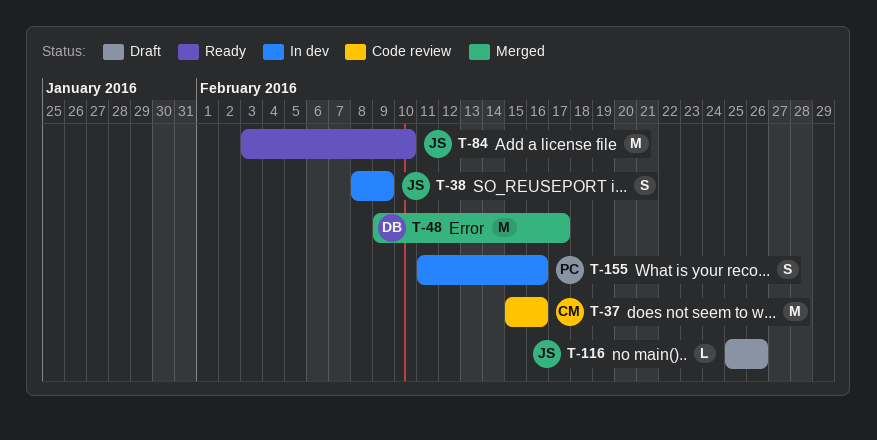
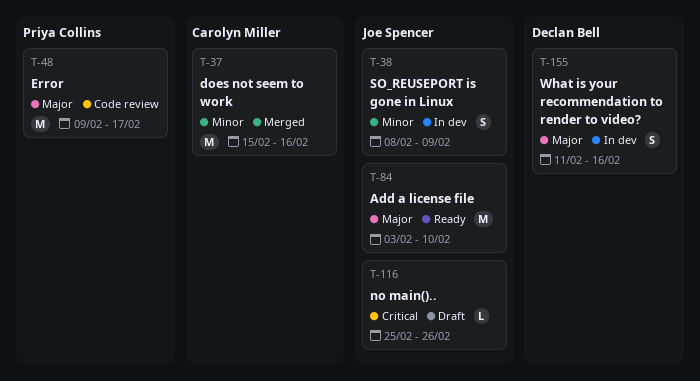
T-37, status: Code review -> Merged
T-48, status: Merged -> Code review
T-48, owner: Declan Bell -> Priya Collins
T-155, owner: Priya Collins -> Declan Bell

